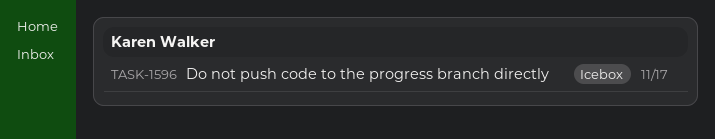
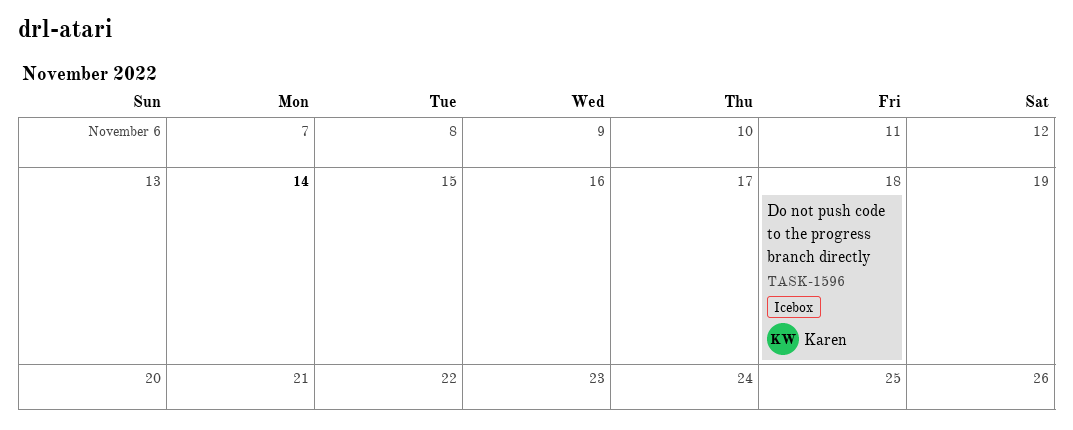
TASK-1596, due: Nov 17 -> Nov 18

